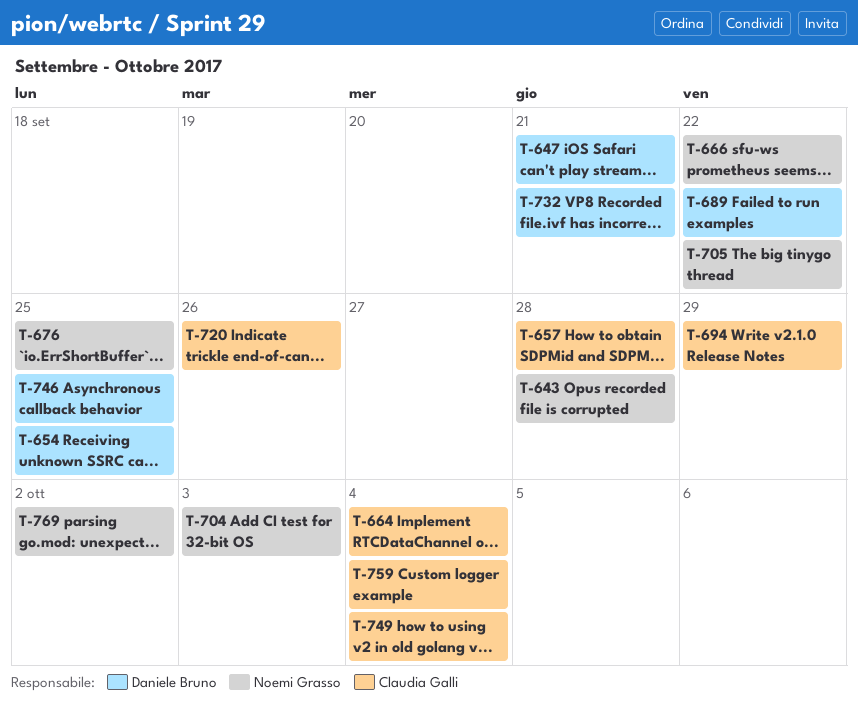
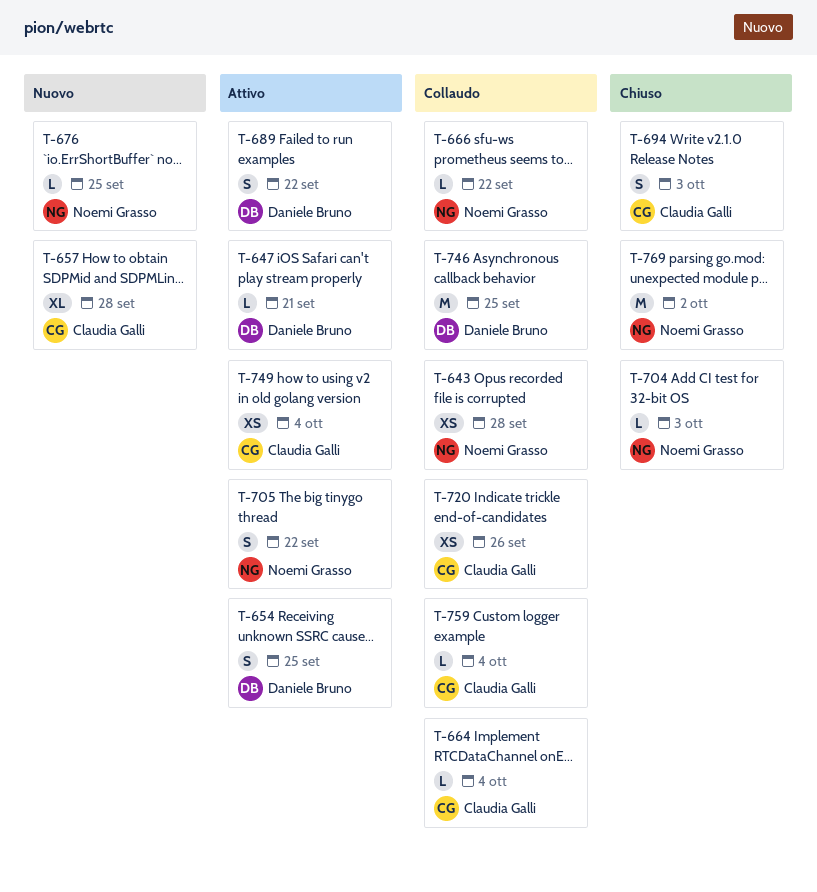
T-694, due: Sep 29 -> Oct 3
T-732: present -> none

